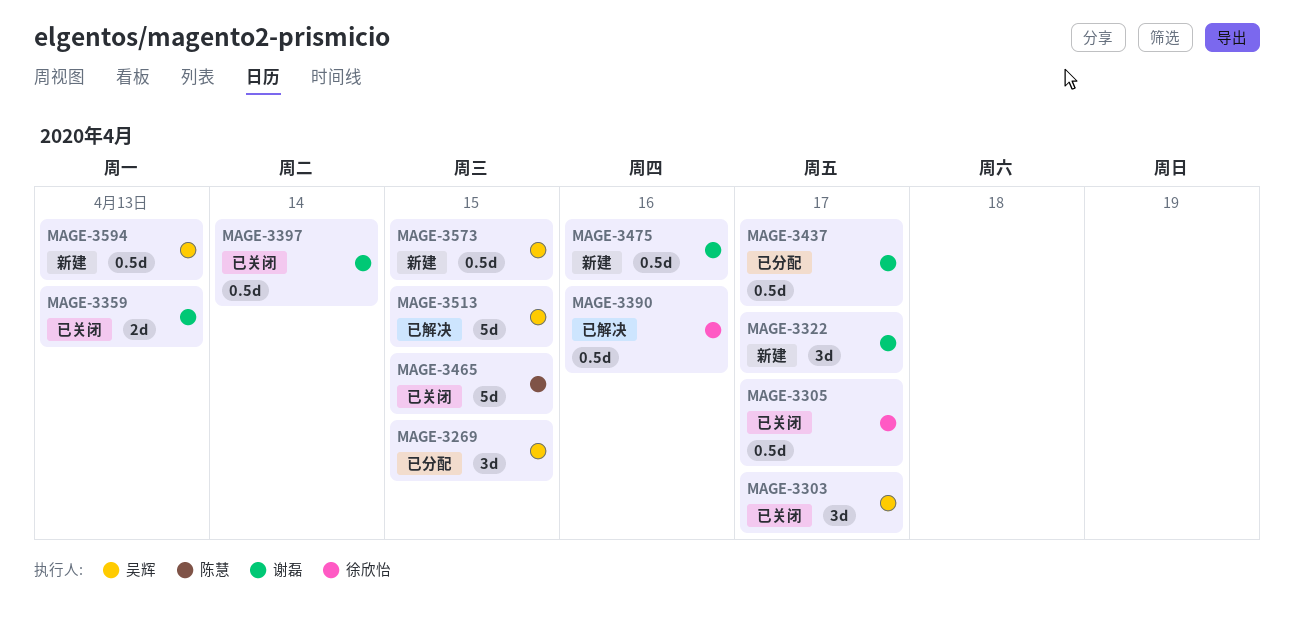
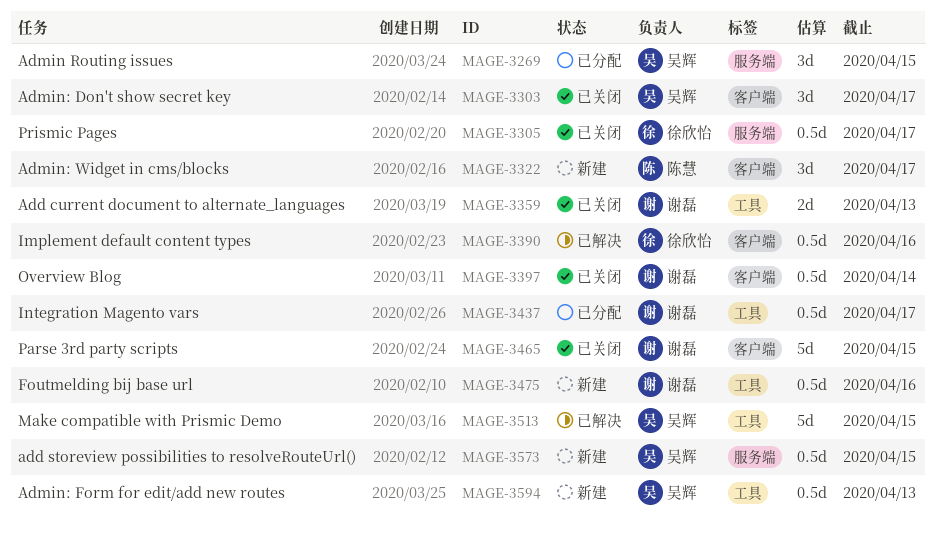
MAGE-3322, owner: 谢磊 -> 陈慧
MAGE-3465, owner: 陈慧 -> 谢磊

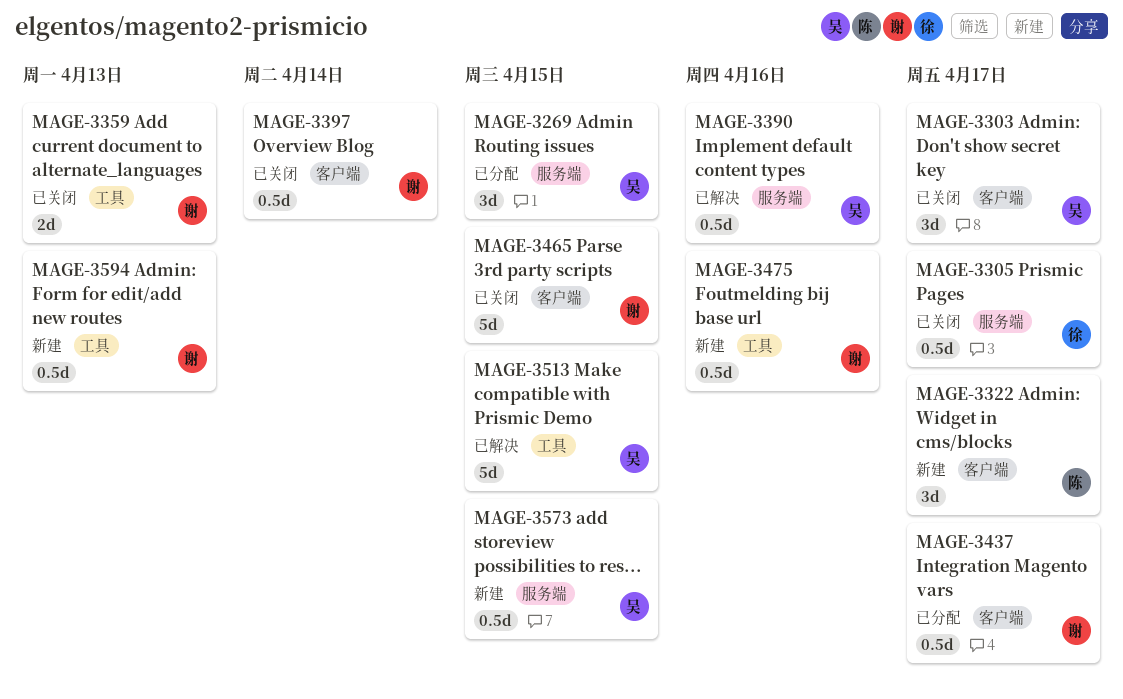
MAGE-3390, owner: 徐欣怡 -> 吴辉
MAGE-3390, label: 客户端 -> 服务端
MAGE-3437, label: 工具 -> 客户端
MAGE-3594, owner: 吴辉 -> 谢磊

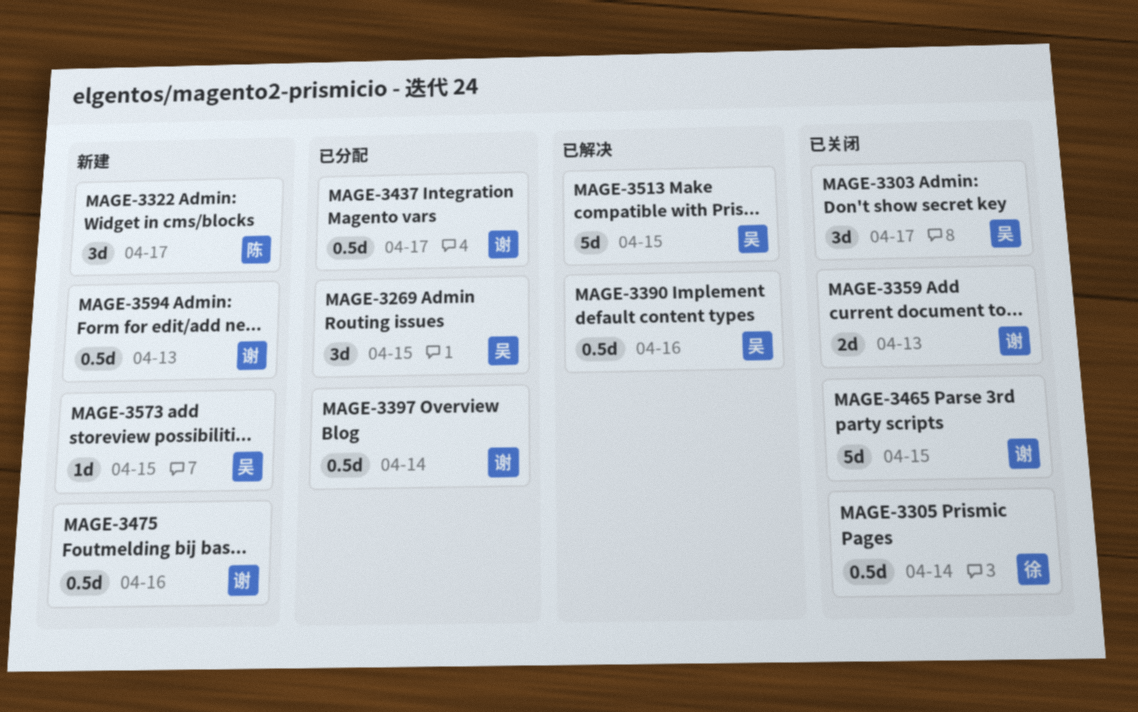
MAGE-3305, due: Apr 17 -> Apr 14
MAGE-3397, status: 已关闭 -> 已分配
MAGE-3573, estimate: 0.5d -> 1d

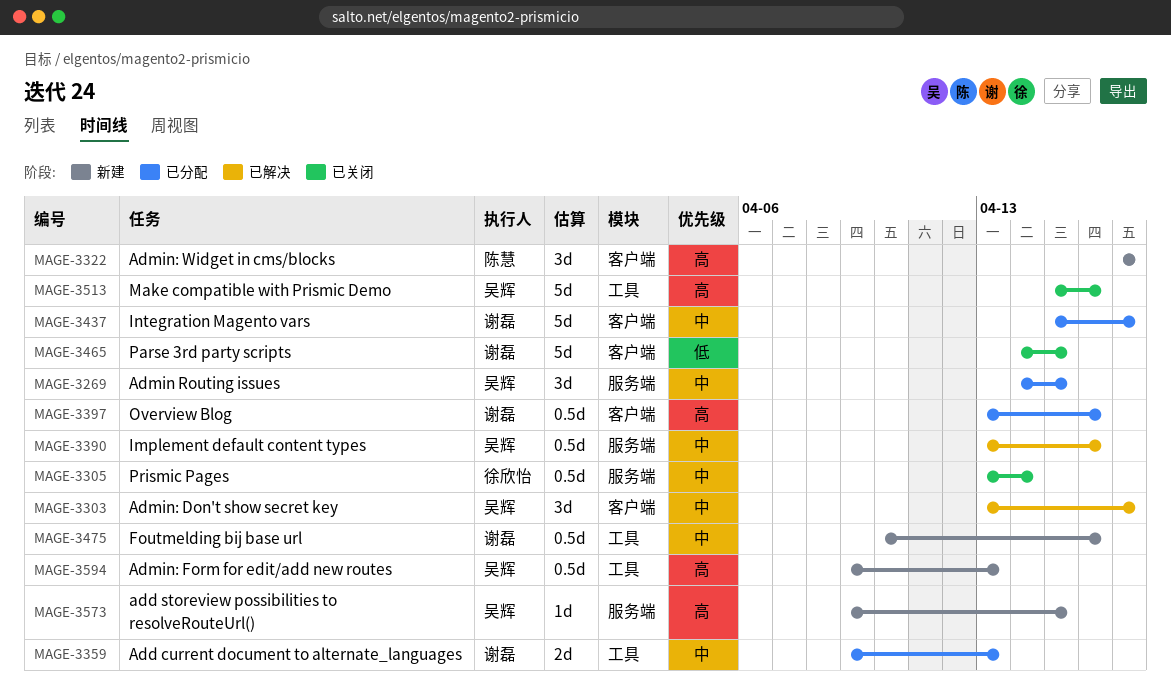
MAGE-3303, status: 已关闭 -> 已解决
MAGE-3359, status: 已关闭 -> 已分配
MAGE-3397, due: Apr 14 -> Apr 16
MAGE-3437, estimate: 0.5d -> 5d
MAGE-3513, status: 已解决 -> 已关闭
MAGE-3513, due: Apr 15 -> Apr 16
MAGE-3594, owner: 谢磊 -> 吴辉

